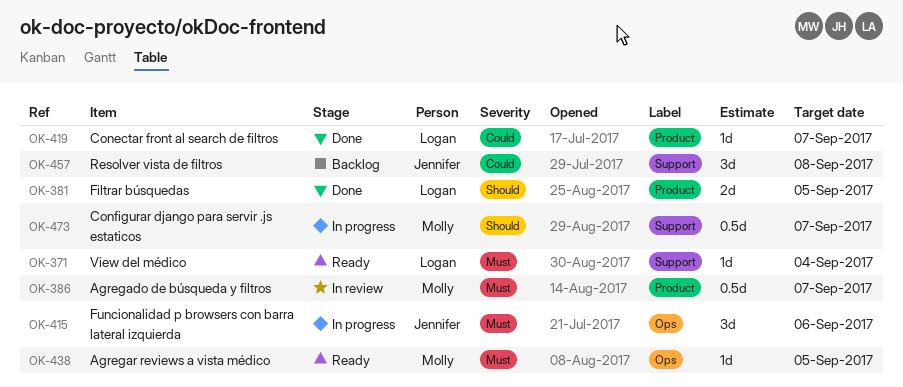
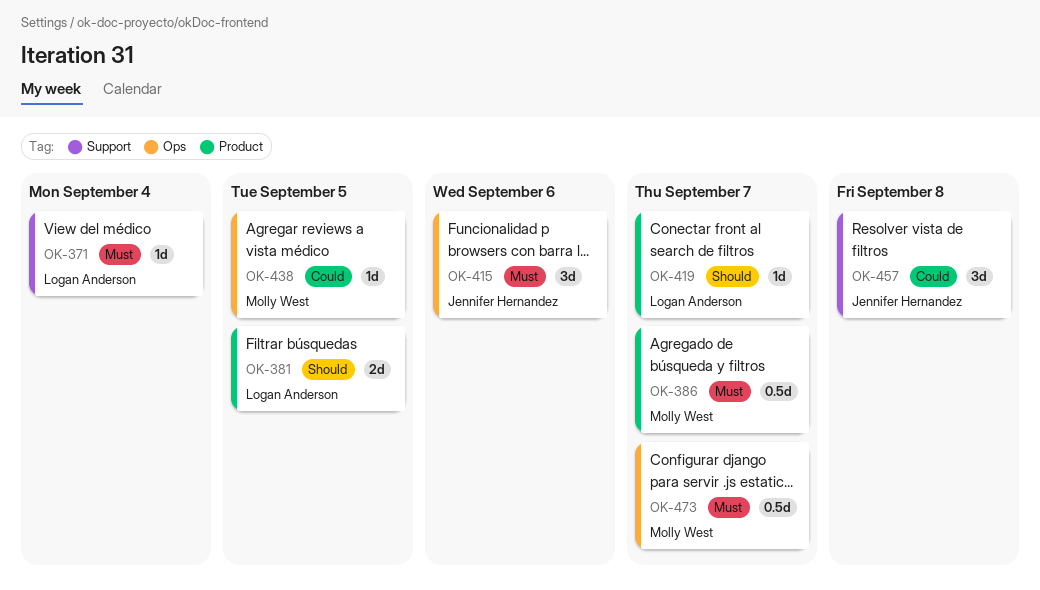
OK-419, priority: Could -> Should
OK-438, priority: Must -> Could
OK-473, priority: Should -> Must
OK-473, label: Support -> Ops

